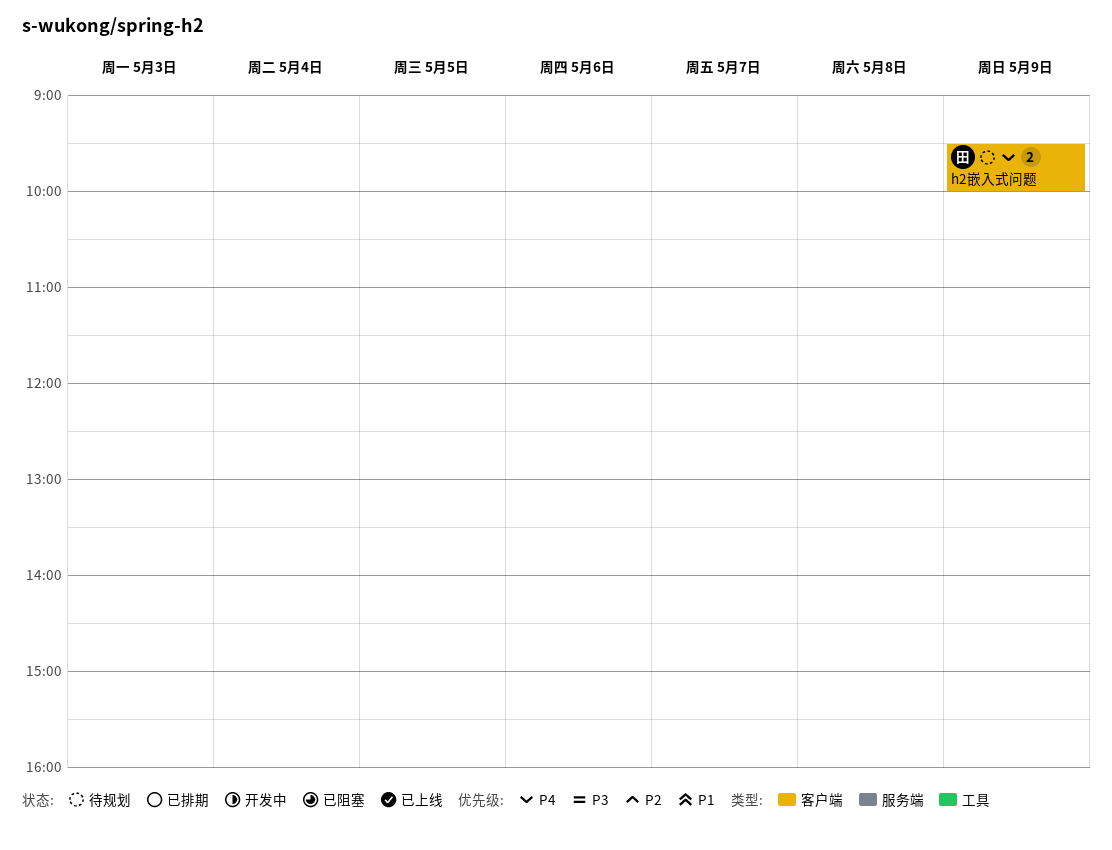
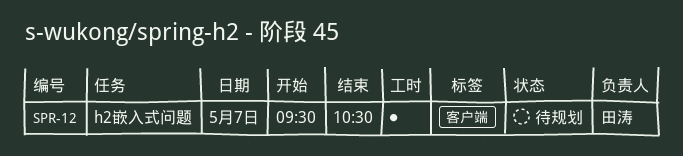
h2嵌入式问题, estimate: 2 -> 1
h2嵌入式问题, day: May 9 -> May 7
h2嵌入式问题, ends: 10:00 -> 10:30

